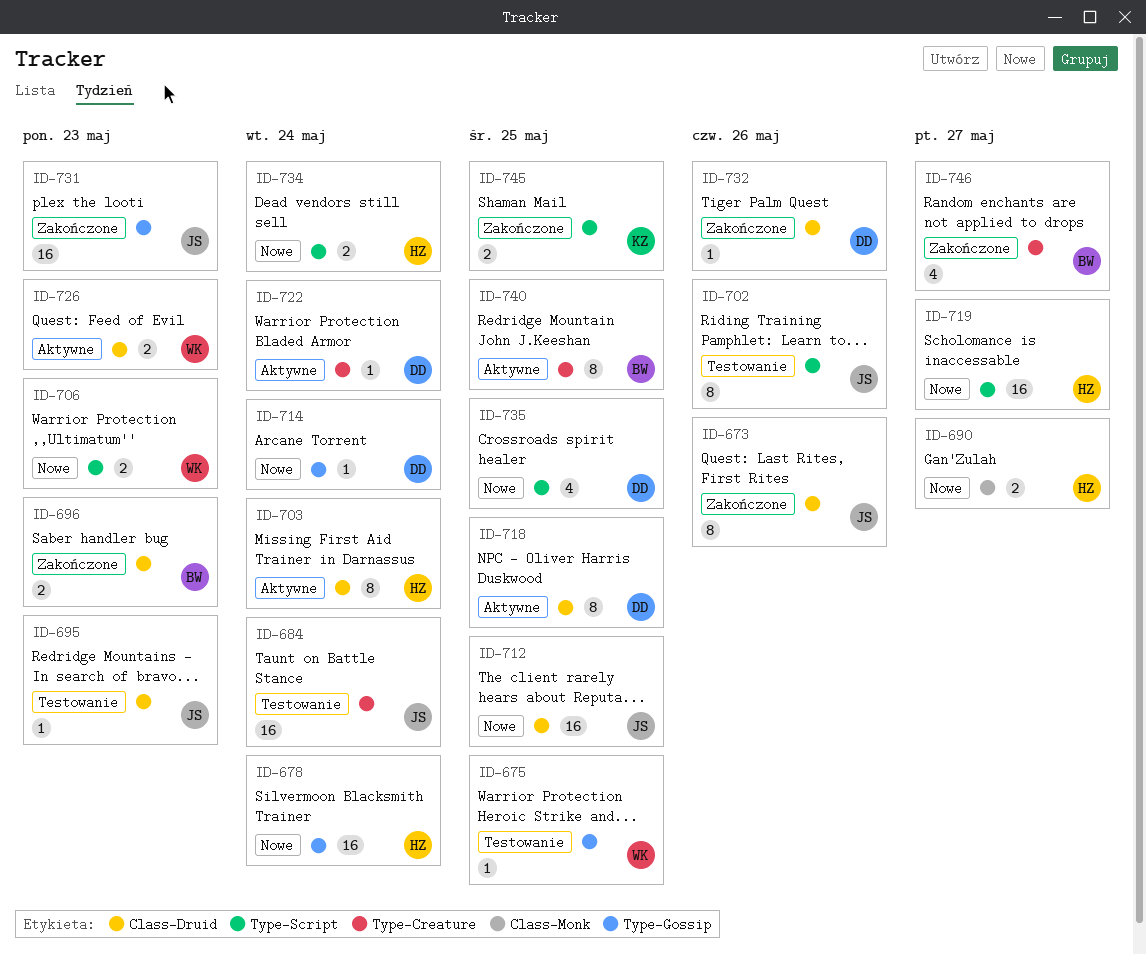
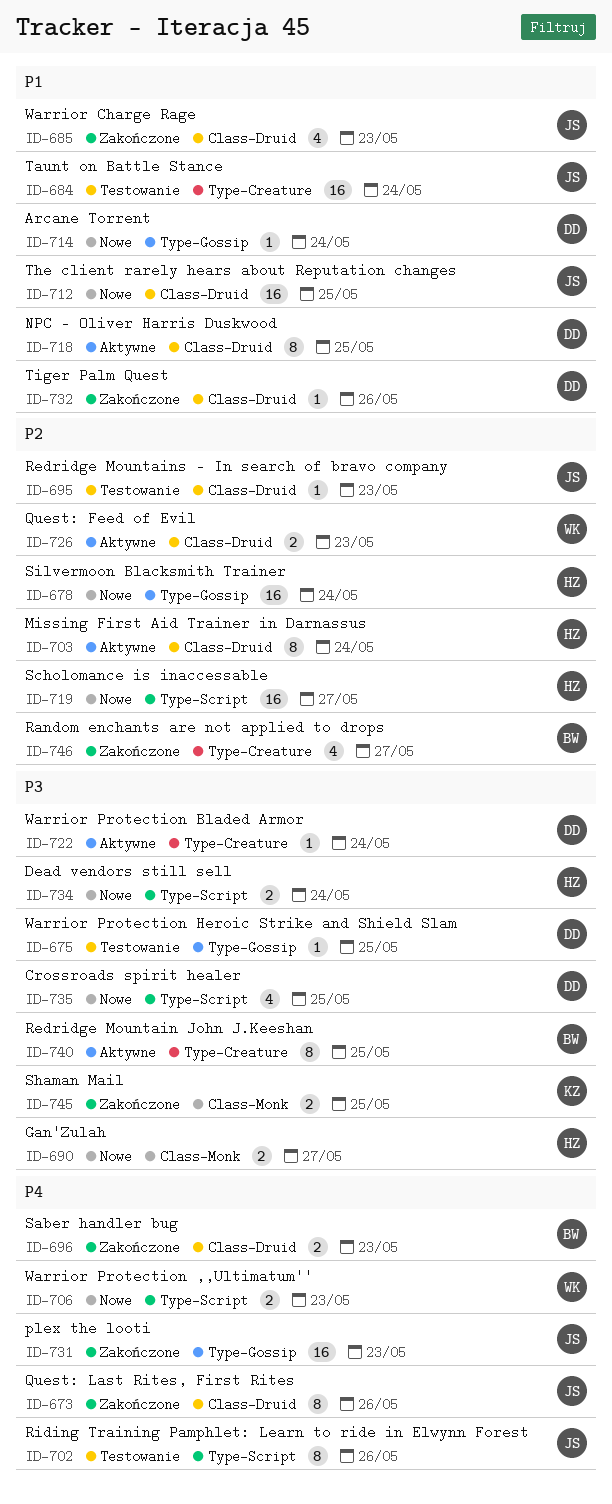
ID-675, owner: WK -> DD
ID-685: none -> present
ID-745, label: Type-Script -> Class-Monk

